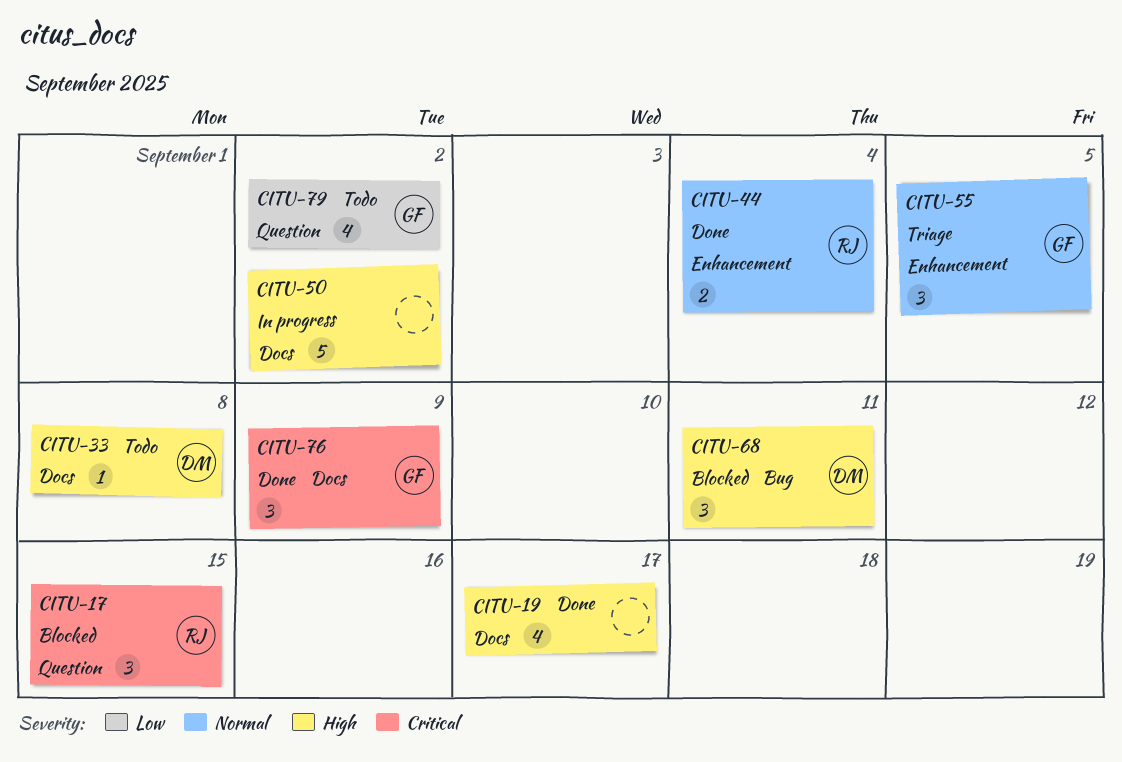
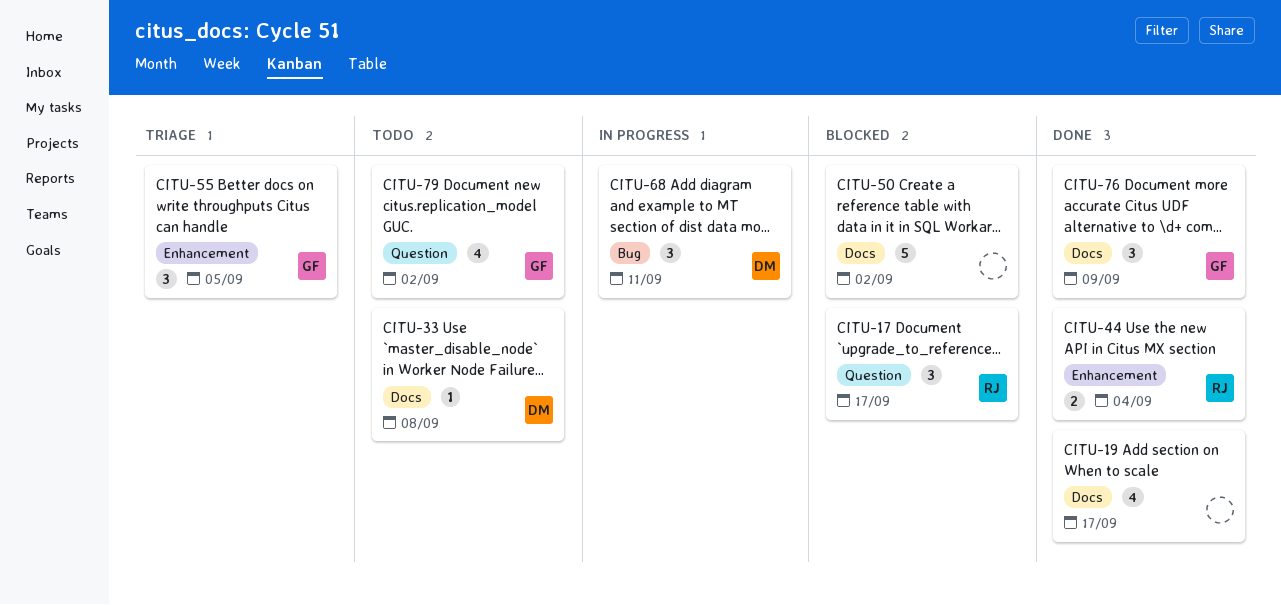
CITU-17, due: Sep 15 -> Sep 17
CITU-50, status: In progress -> Blocked
CITU-68, status: Blocked -> In progress

